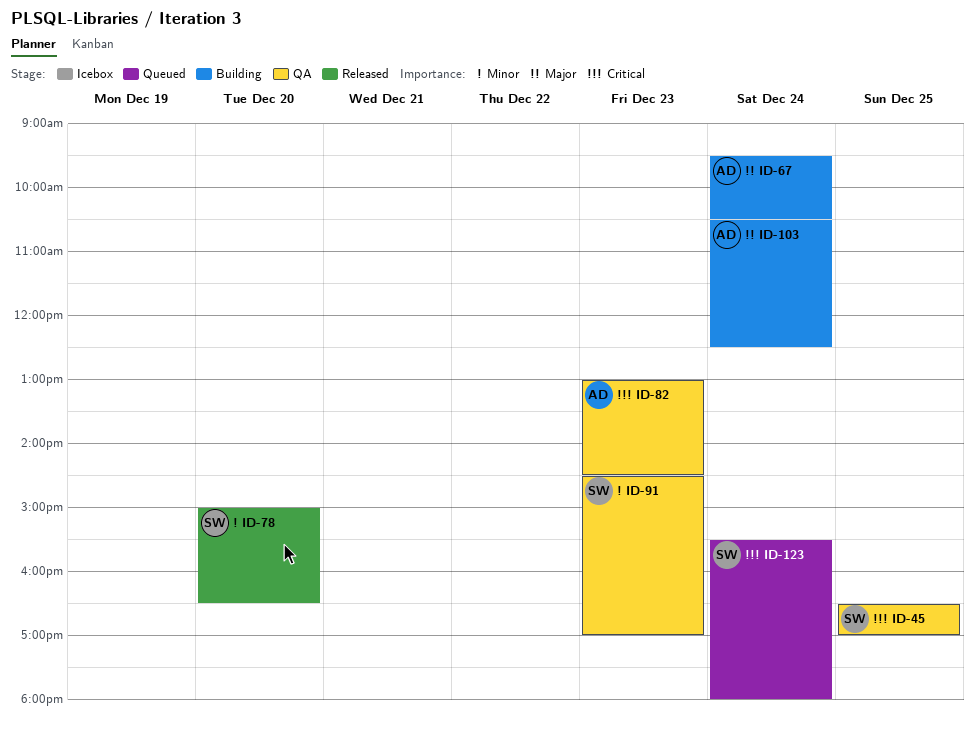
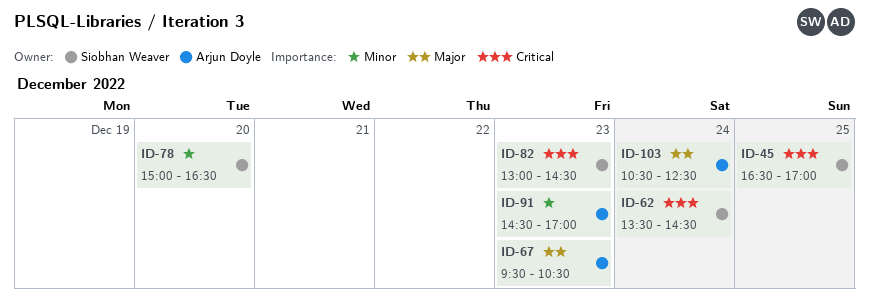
ID-62: none -> present
ID-67, day: Dec 24 -> Dec 23
ID-82, owner: Arjun Doyle -> Siobhan Weaver
ID-91, owner: Siobhan Weaver -> Arjun Doyle
ID-123: present -> none

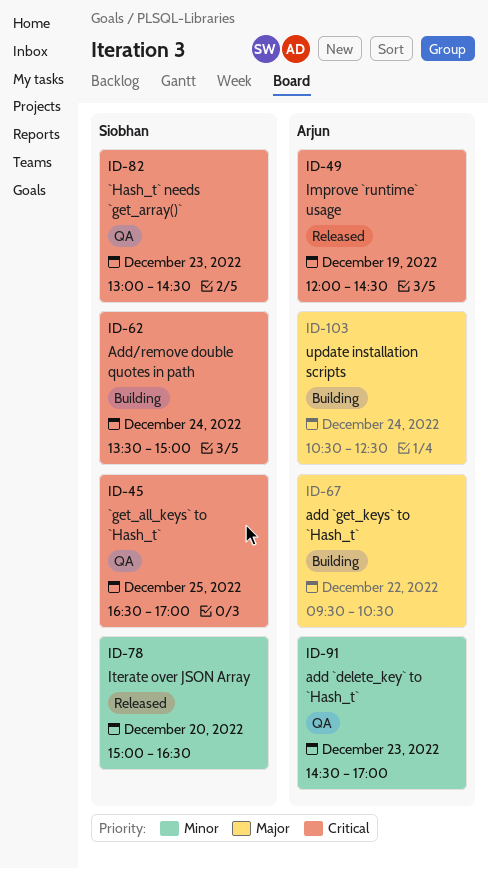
ID-49: none -> present
ID-62, ends: 14:30 -> 15:00
ID-67, day: Dec 23 -> Dec 22

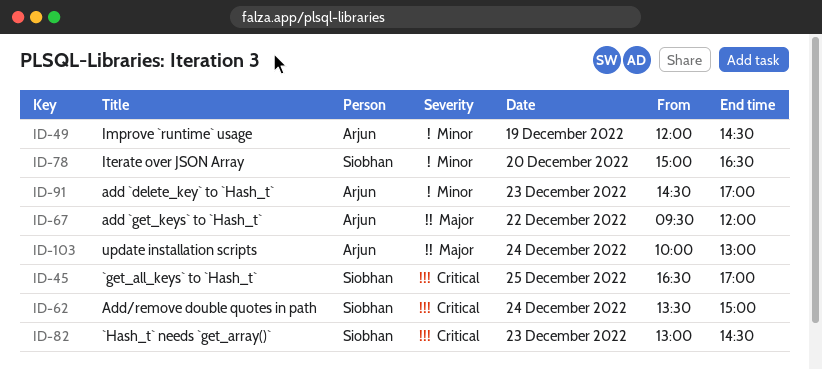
ID-49, priority: Critical -> Minor
ID-67, ends: 10:30 -> 12:00
ID-103, begins: 10:30 -> 10:00
ID-103, ends: 12:30 -> 13:00

